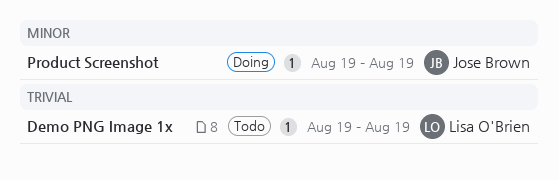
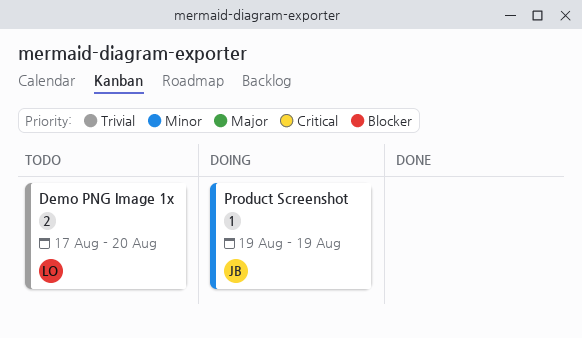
Demo PNG Image 1x, estimate: 1 -> 2
Demo PNG Image 1x, start: Aug 19 -> Aug 17
Demo PNG Image 1x, due: Aug 19 -> Aug 20

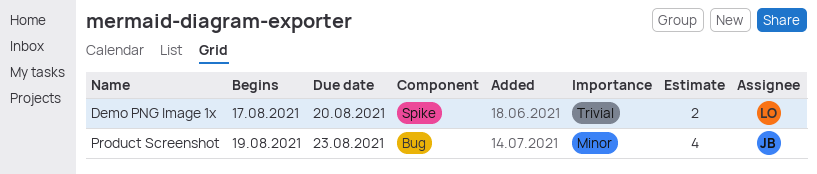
Product Screenshot, estimate: 1 -> 4
Product Screenshot, due: Aug 19 -> Aug 23

